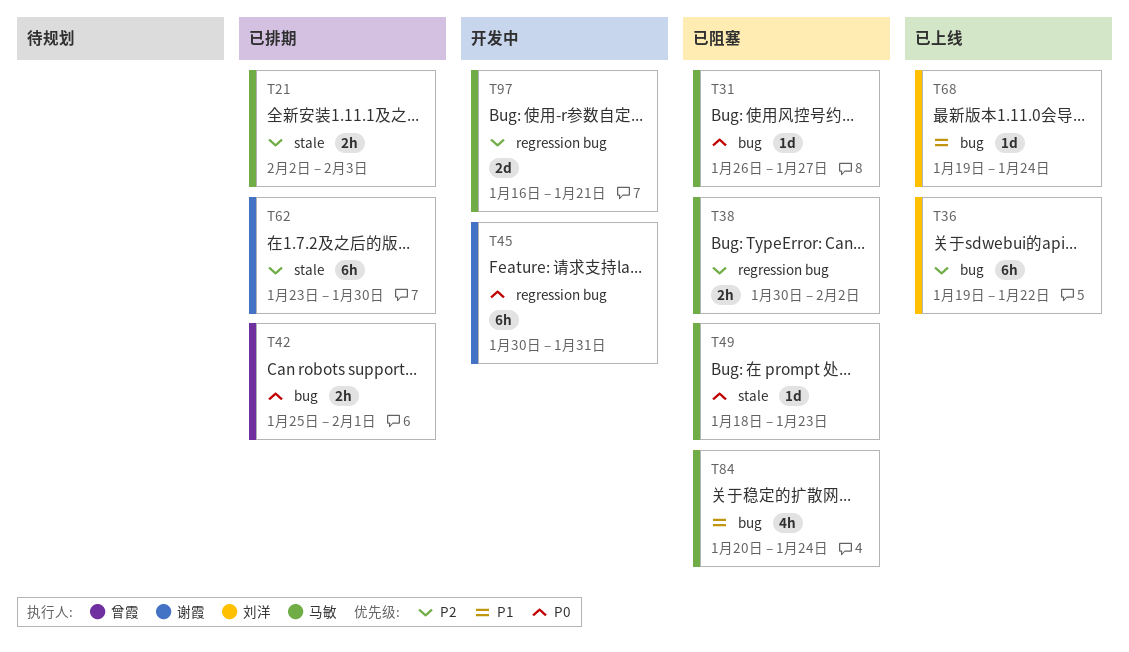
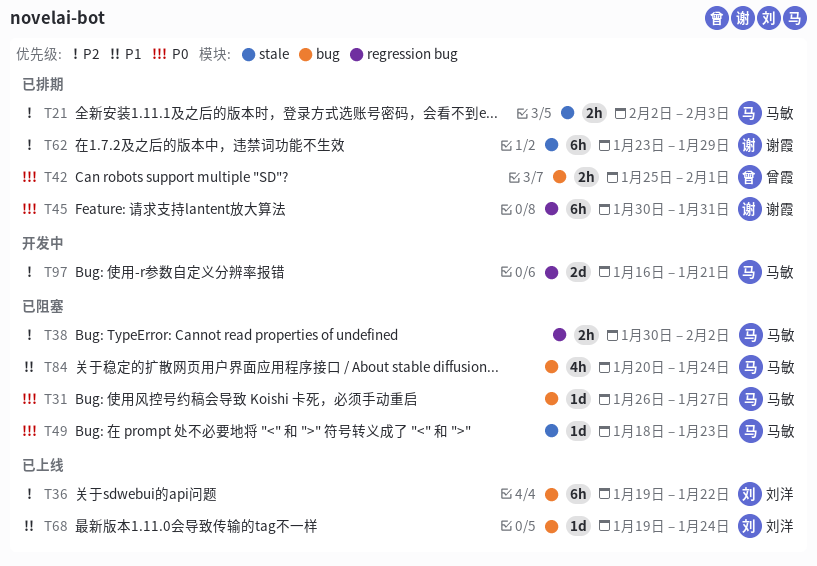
T45, status: 开发中 -> 已排期
T62, due: Jan 30 -> Jan 29

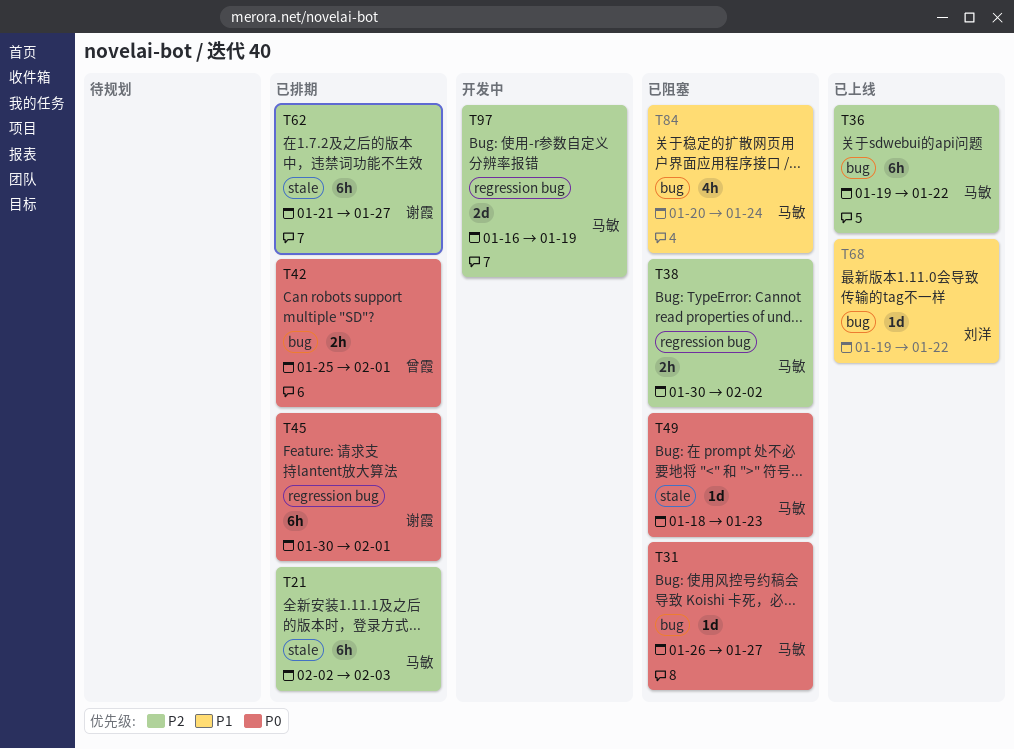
T21, estimate: 2h -> 6h
T36, owner: 刘洋 -> 马敏
T45, due: Jan 31 -> Feb 1
T62, start: Jan 23 -> Jan 21
T62, due: Jan 29 -> Jan 27
T68, due: Jan 24 -> Jan 22
T97, due: Jan 21 -> Jan 19

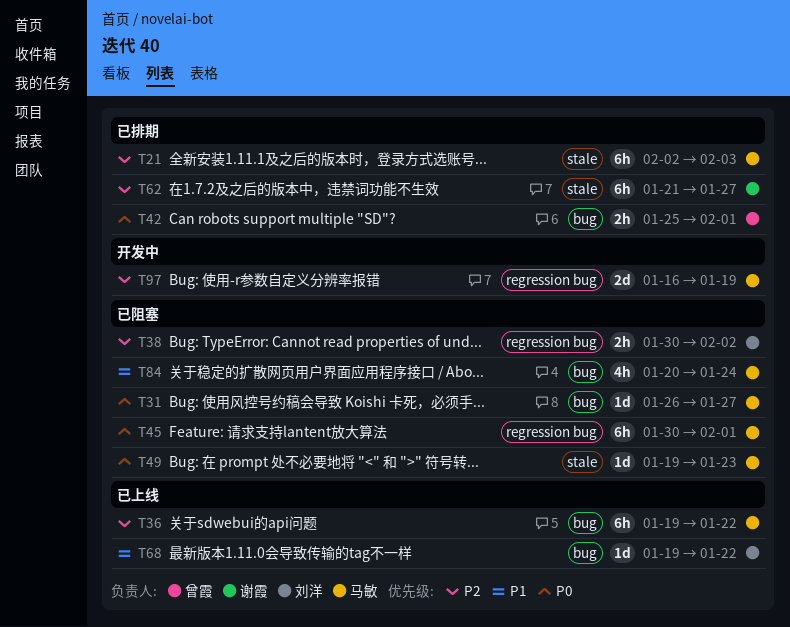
T38, owner: 马敏 -> 刘洋
T45, status: 已排期 -> 已阻塞
T45, owner: 谢霞 -> 马敏
T49, start: Jan 18 -> Jan 19

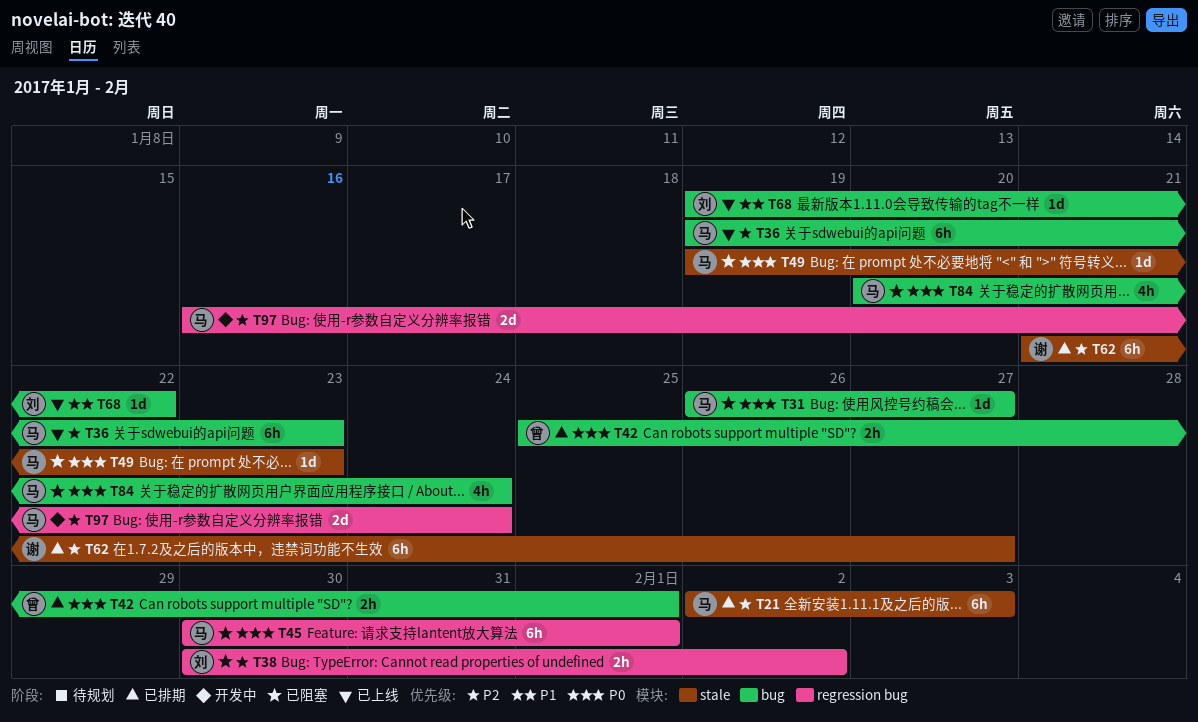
T36, due: Jan 22 -> Jan 23
T84, priority: P1 -> P0
T97, due: Jan 19 -> Jan 24

